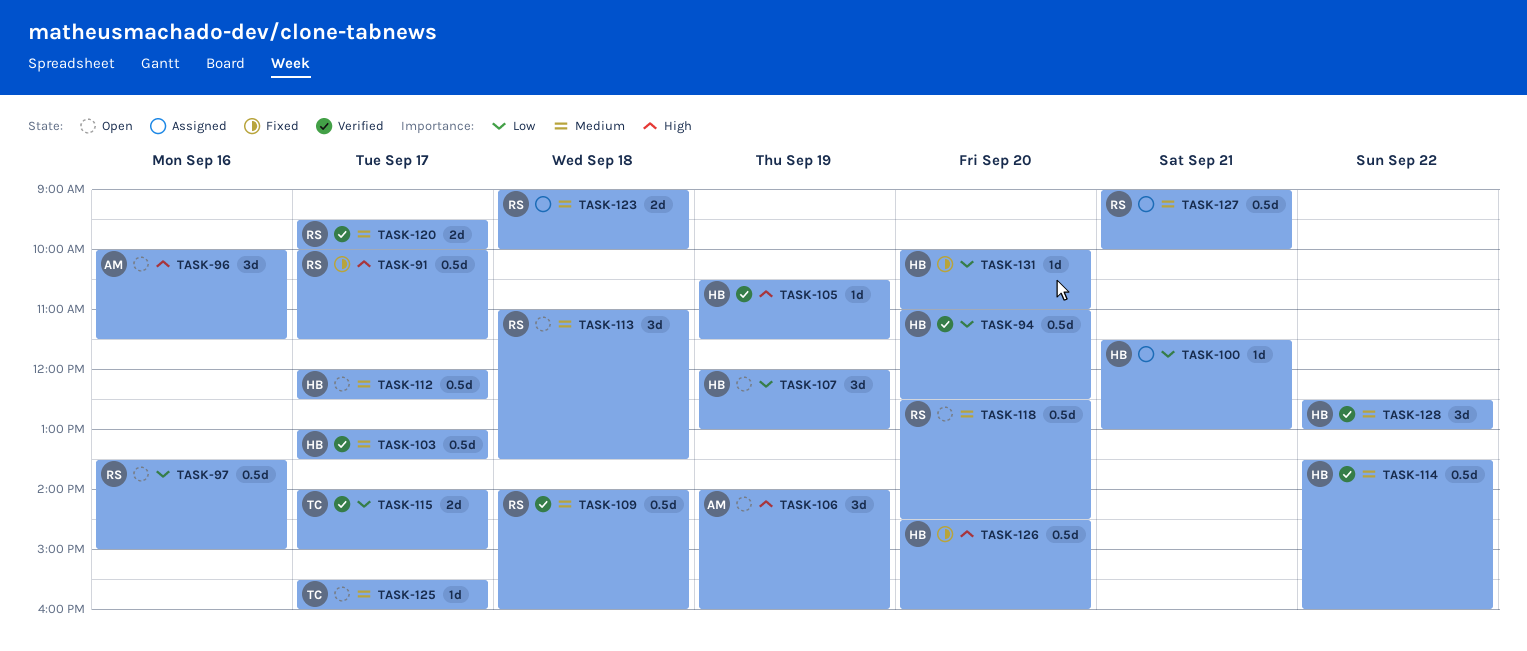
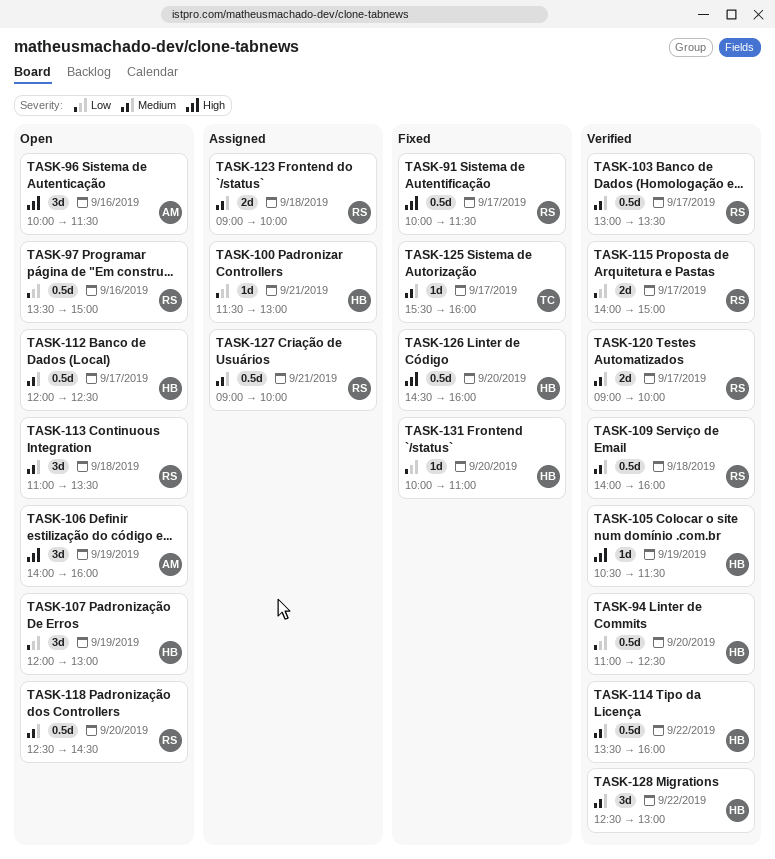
TASK-103, owner: HB -> RS
TASK-115, owner: TC -> RS
TASK-120, begins: 09:30 -> 09:00
TASK-125, status: Open -> Fixed

